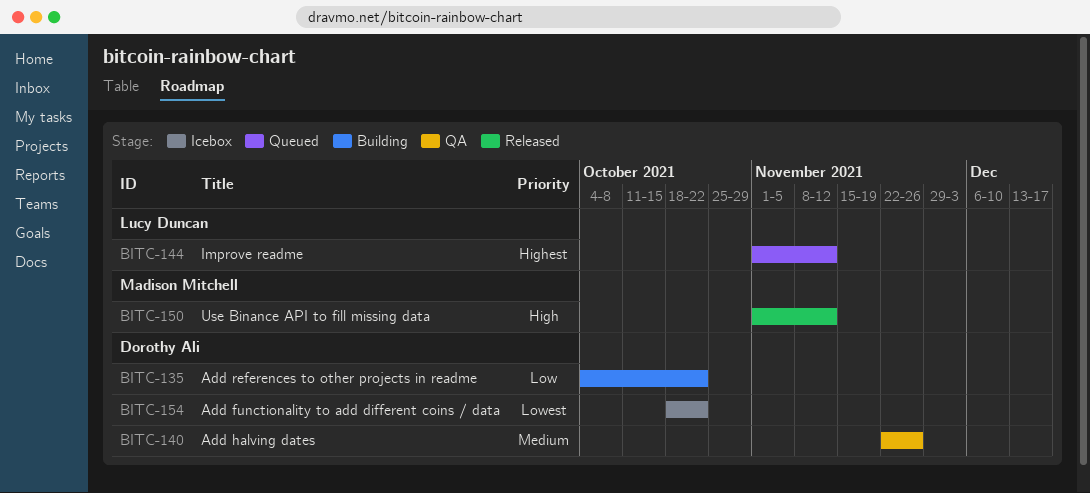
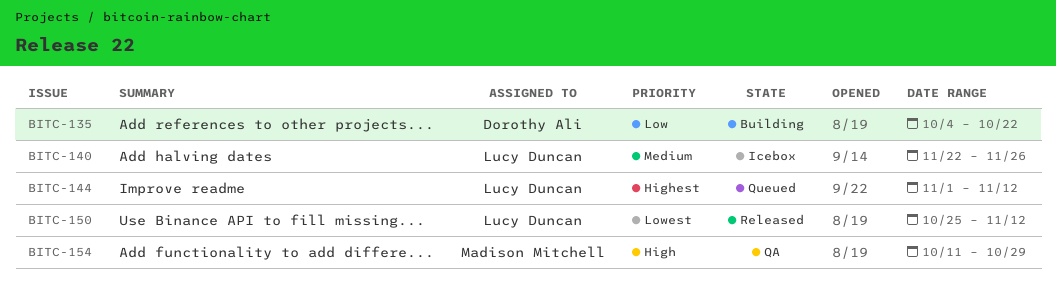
BITC-140, status: QA -> Icebox
BITC-140, owner: Dorothy Ali -> Lucy Duncan
BITC-150, owner: Madison Mitchell -> Lucy Duncan
BITC-150, priority: High -> Lowest
BITC-150, start: Nov 1 -> Oct 25
BITC-154, status: Icebox -> QA
BITC-154, owner: Dorothy Ali -> Madison Mitchell
BITC-154, priority: Lowest -> High
BITC-154, start: Oct 18 -> Oct 11
BITC-154, due: Oct 22 -> Oct 29

